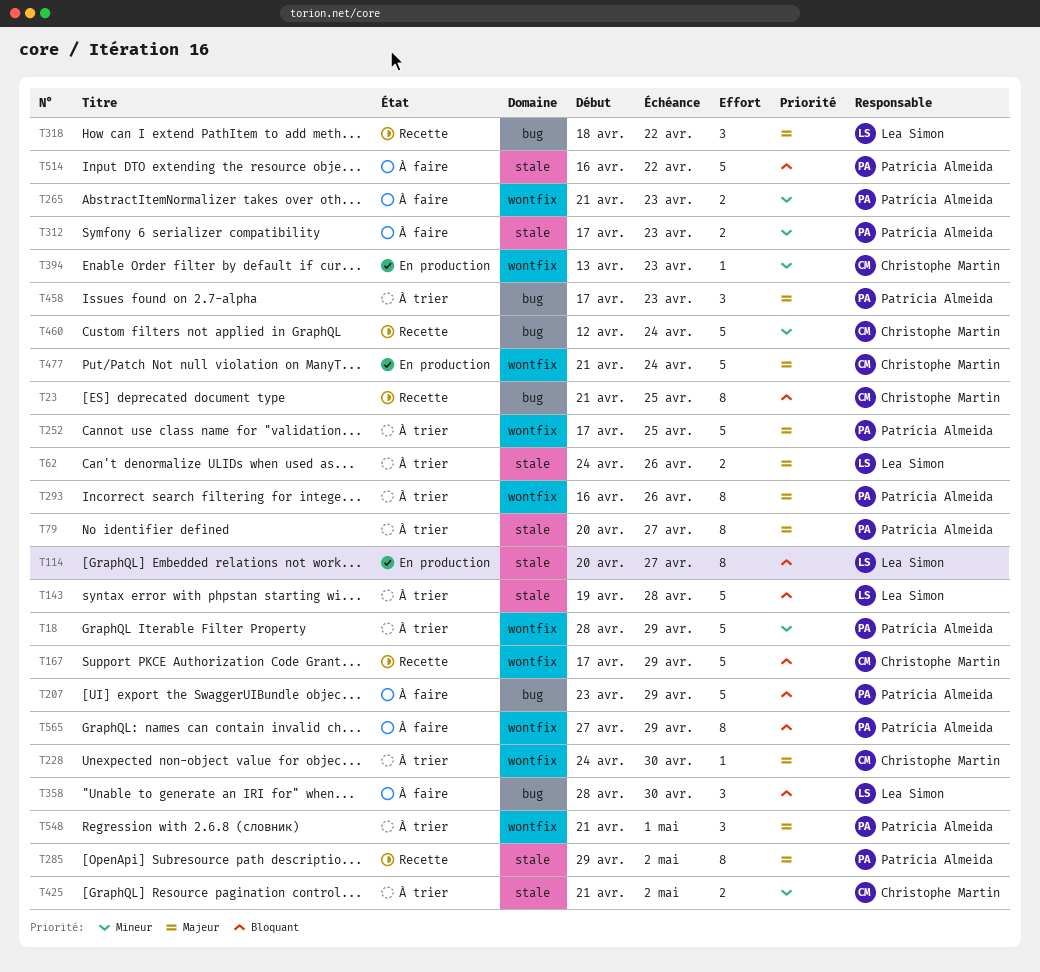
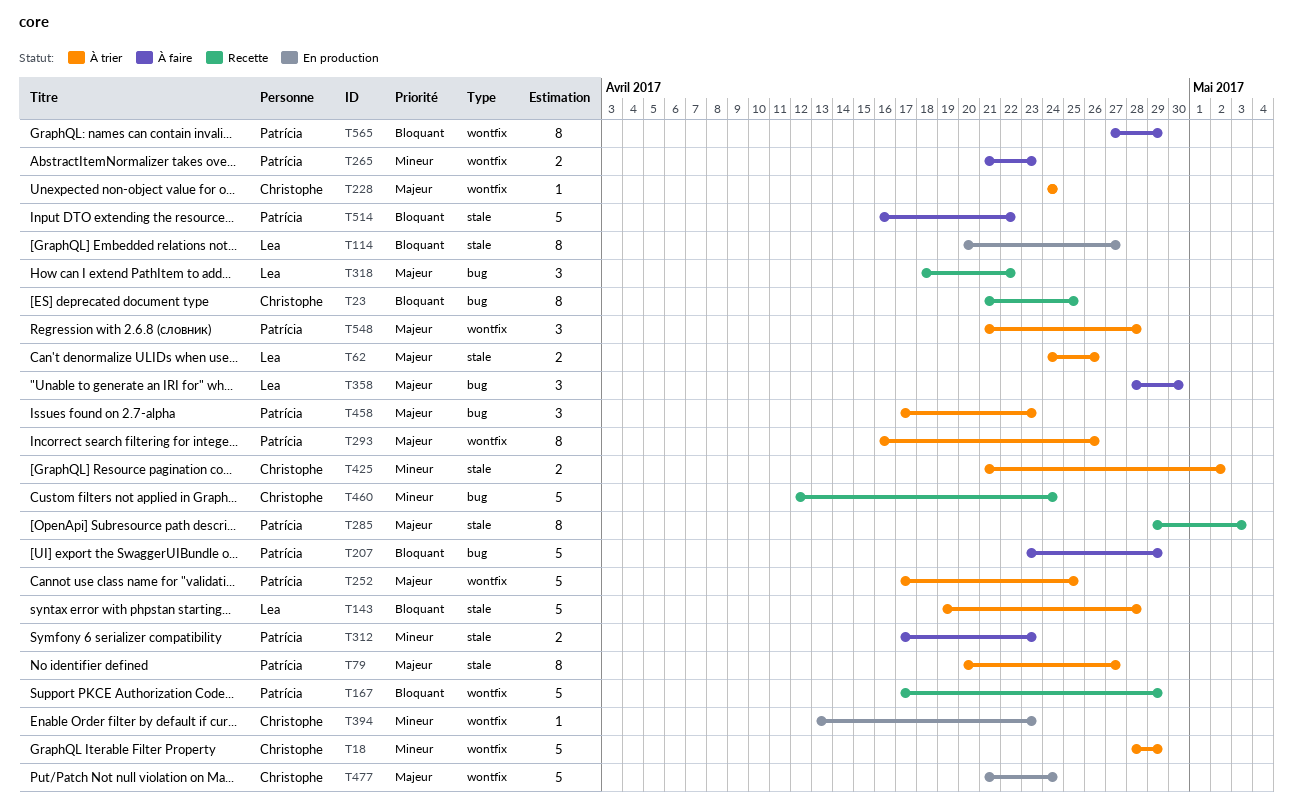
T18, owner: Patrícia Almeida -> Christophe Martin
T167, owner: Christophe Martin -> Patrícia Almeida
T228, due: Apr 30 -> Apr 24
T285, due: May 2 -> May 3
T358, priority: Bloquant -> Majeur
T548, due: May 1 -> Apr 28

